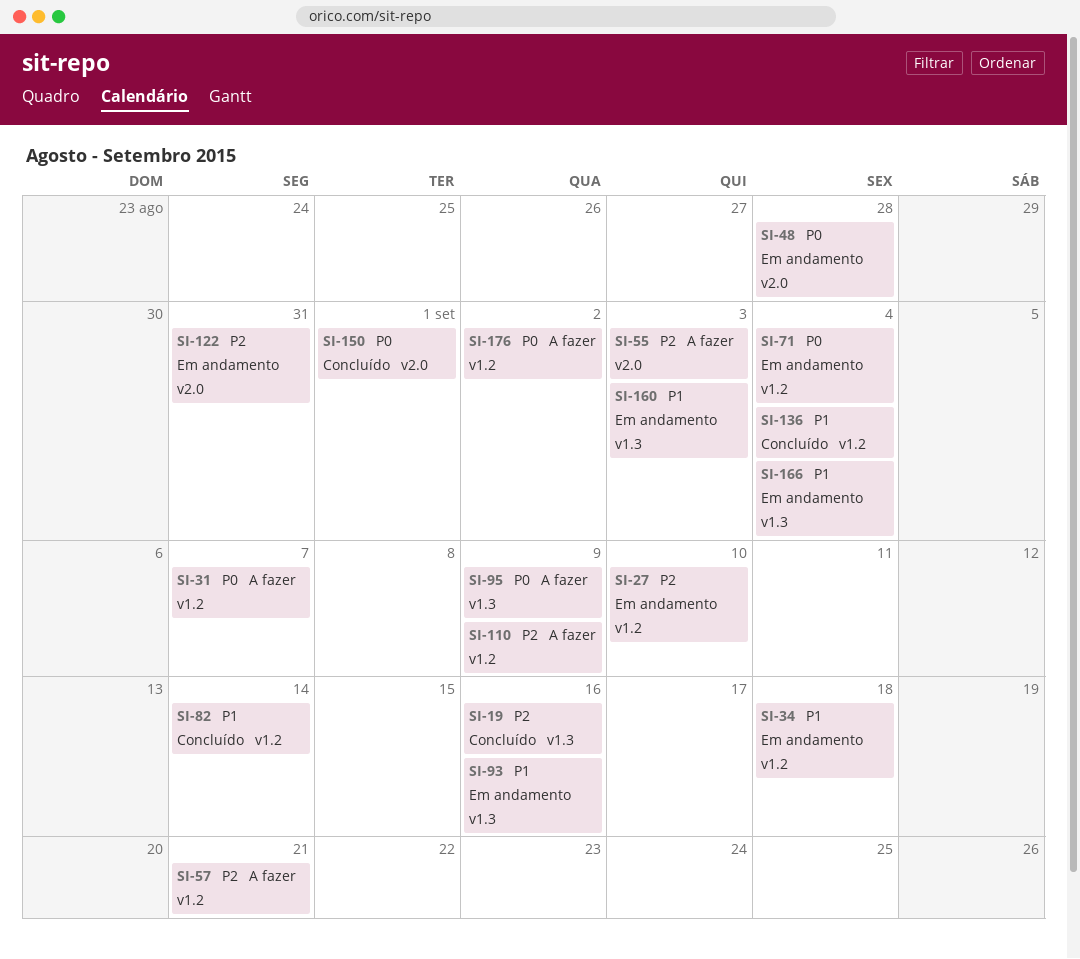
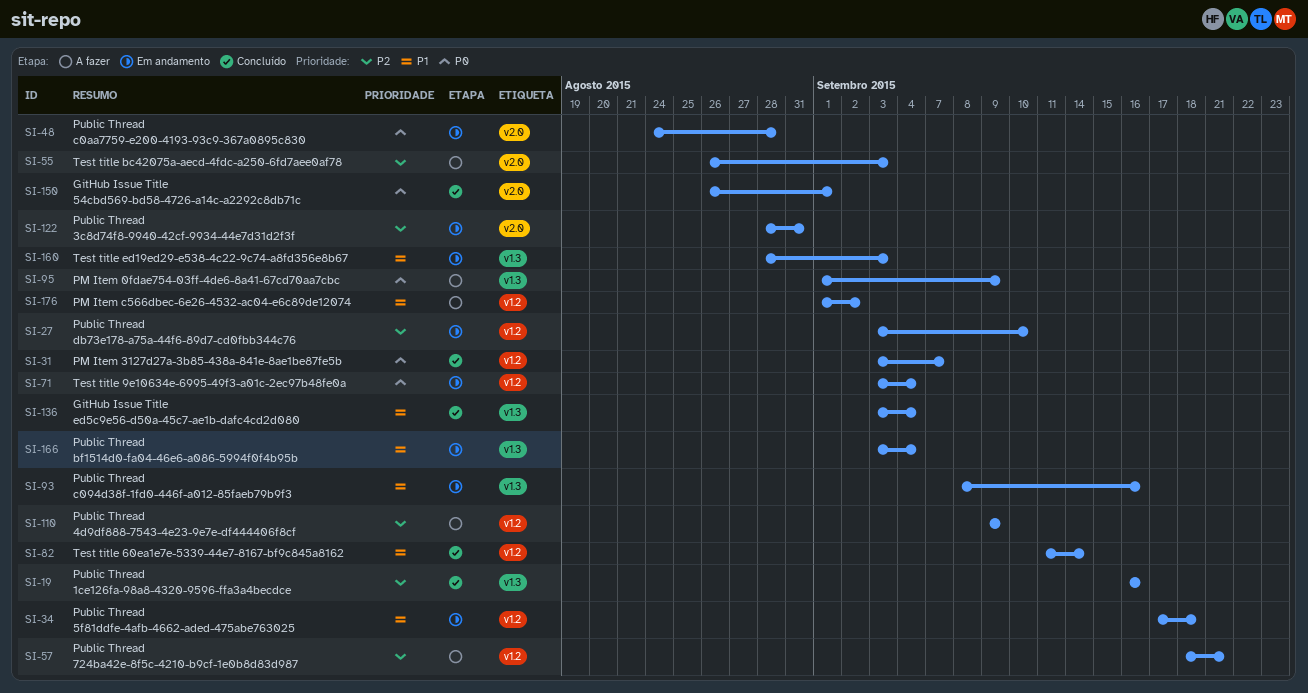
SI-31, status: A fazer -> Concluído
SI-136, label: v1.2 -> v1.3
SI-176, priority: P0 -> P1

